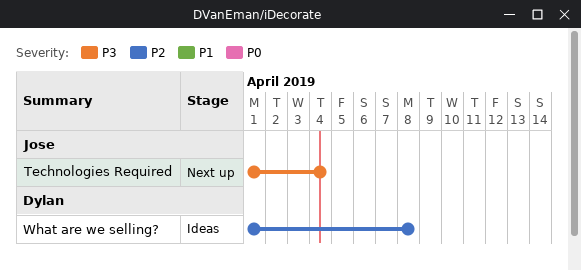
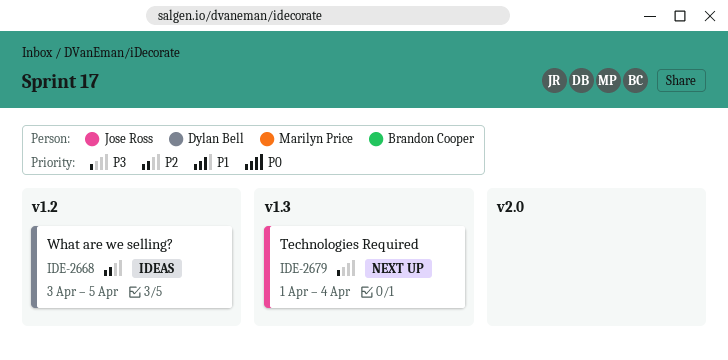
What are we selling?, start: Apr 1 -> Apr 3
What are we selling?, due: Apr 8 -> Apr 5

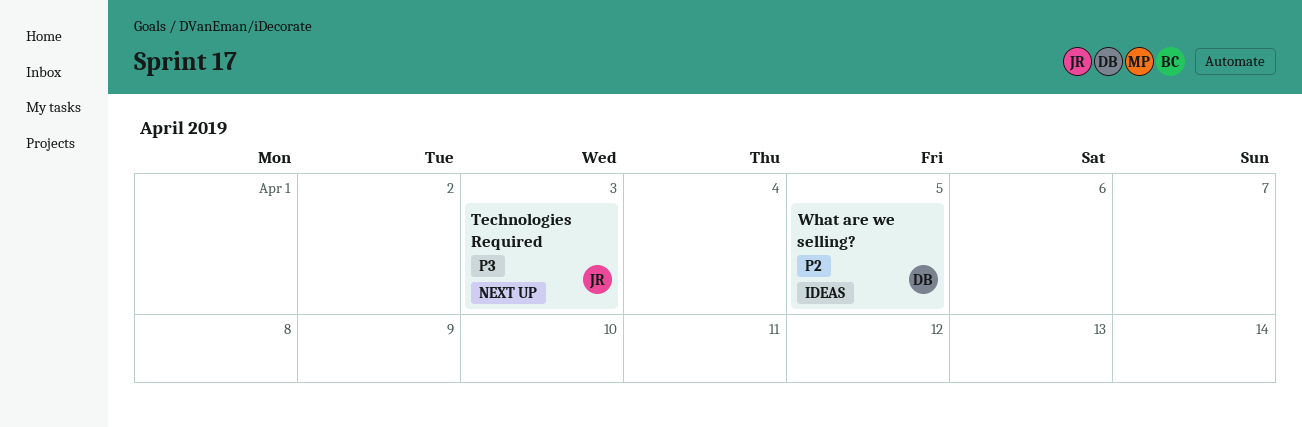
Technologies Required, due: Apr 4 -> Apr 3

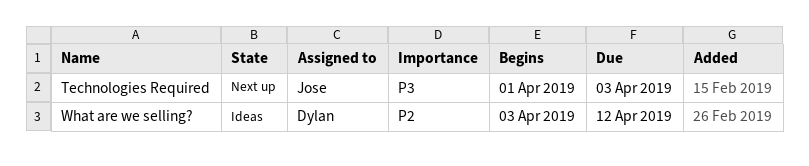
What are we selling?, due: Apr 5 -> Apr 12

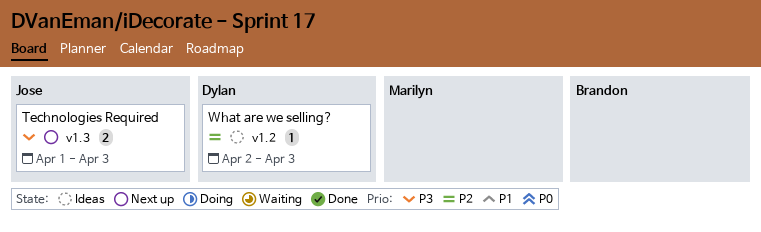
What are we selling?, start: Apr 3 -> Apr 2
What are we selling?, due: Apr 12 -> Apr 3

